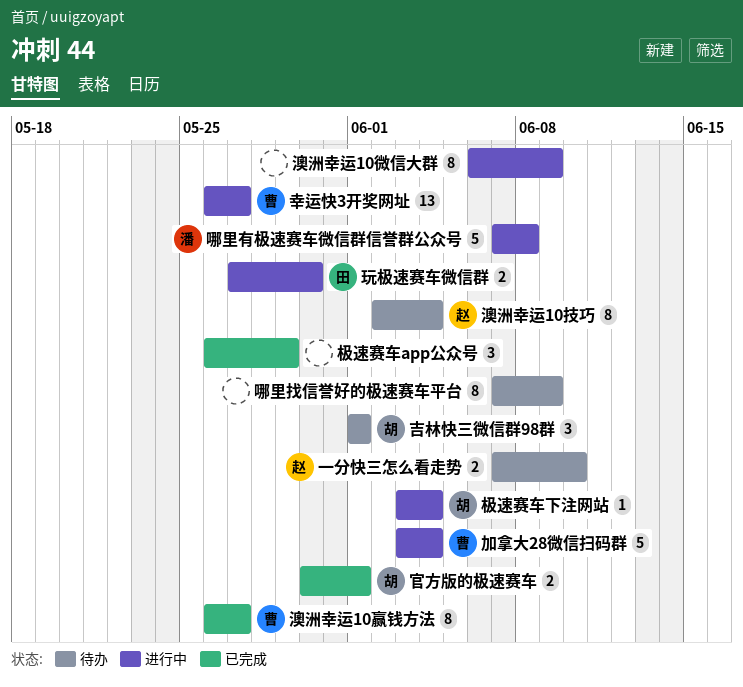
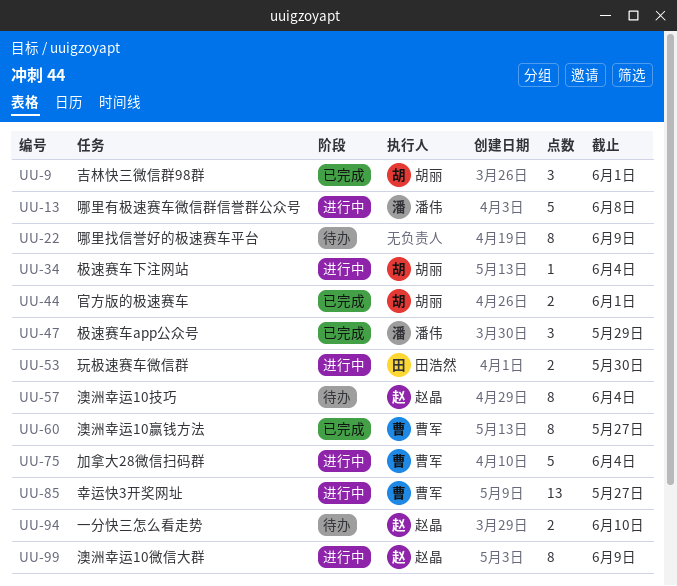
吉林快三微信群98群, status: 待办 -> 已完成
极速赛车app公众号, owner: none -> 潘伟
澳洲幸运10微信大群, owner: none -> 赵晶

